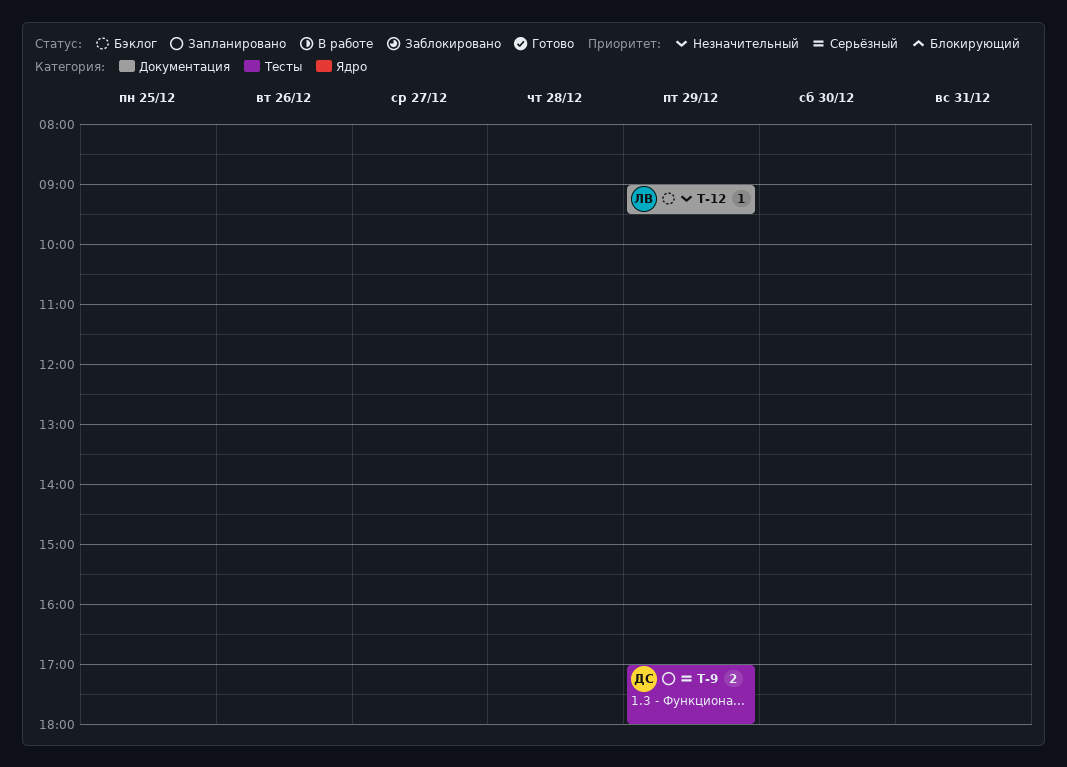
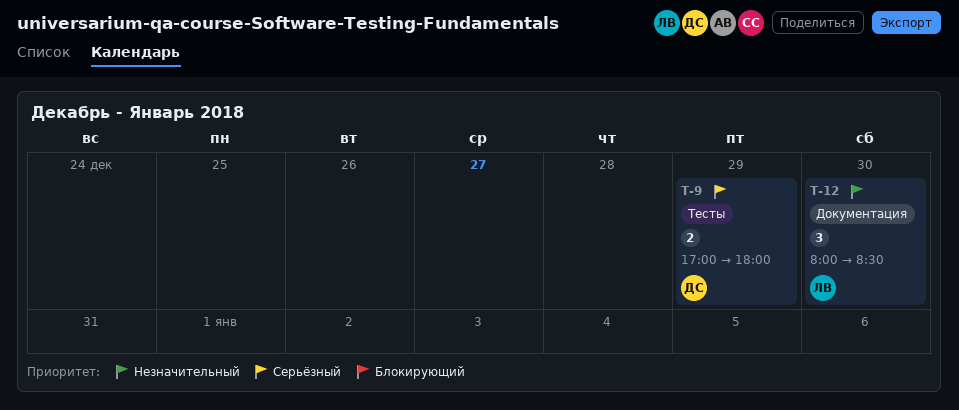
T-12, estimate: 1 -> 3
T-12, day: Dec 29 -> Dec 30
T-12, begins: 09:00 -> 08:00
T-12, ends: 09:30 -> 08:30

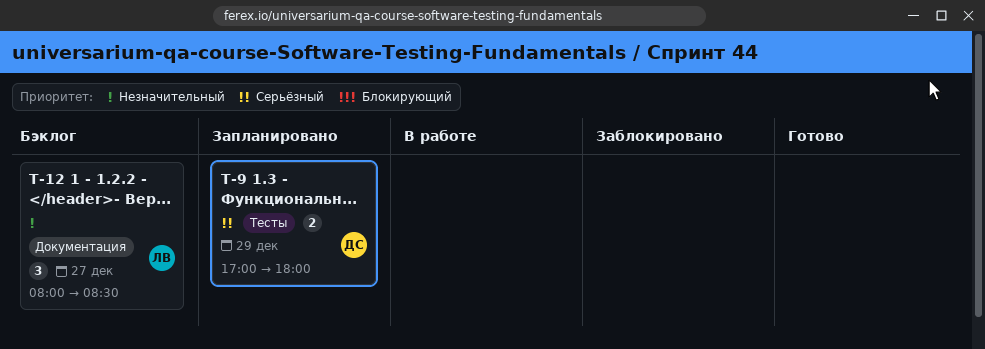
T-12, day: Dec 30 -> Dec 27

